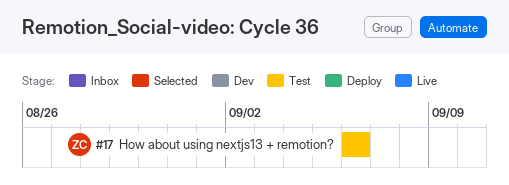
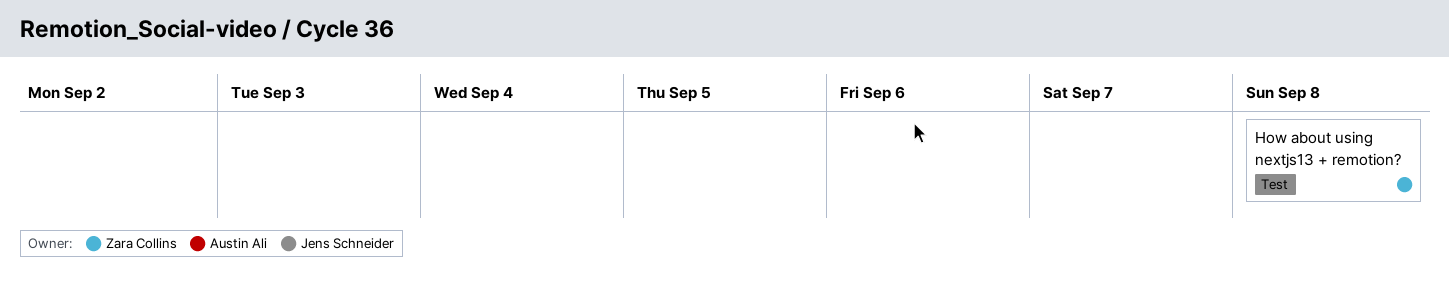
How about using nextjs13 + remotion?, due: Sep 6 -> Sep 8

